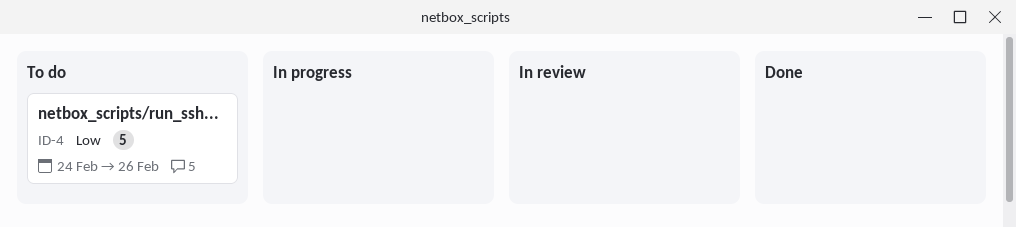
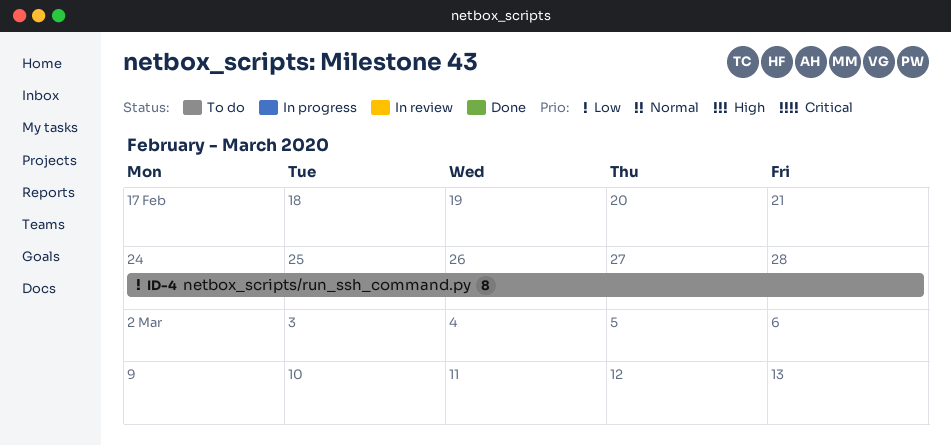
ID-4, estimate: 5 -> 8
ID-4, due: Feb 26 -> Feb 28

